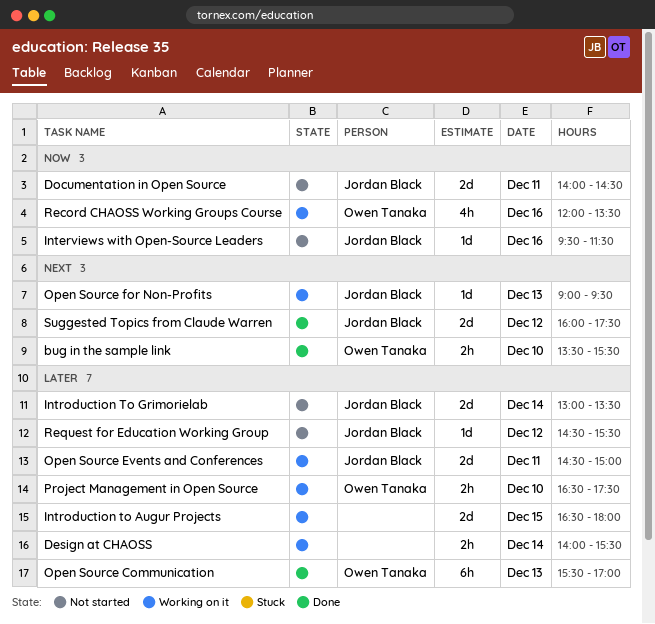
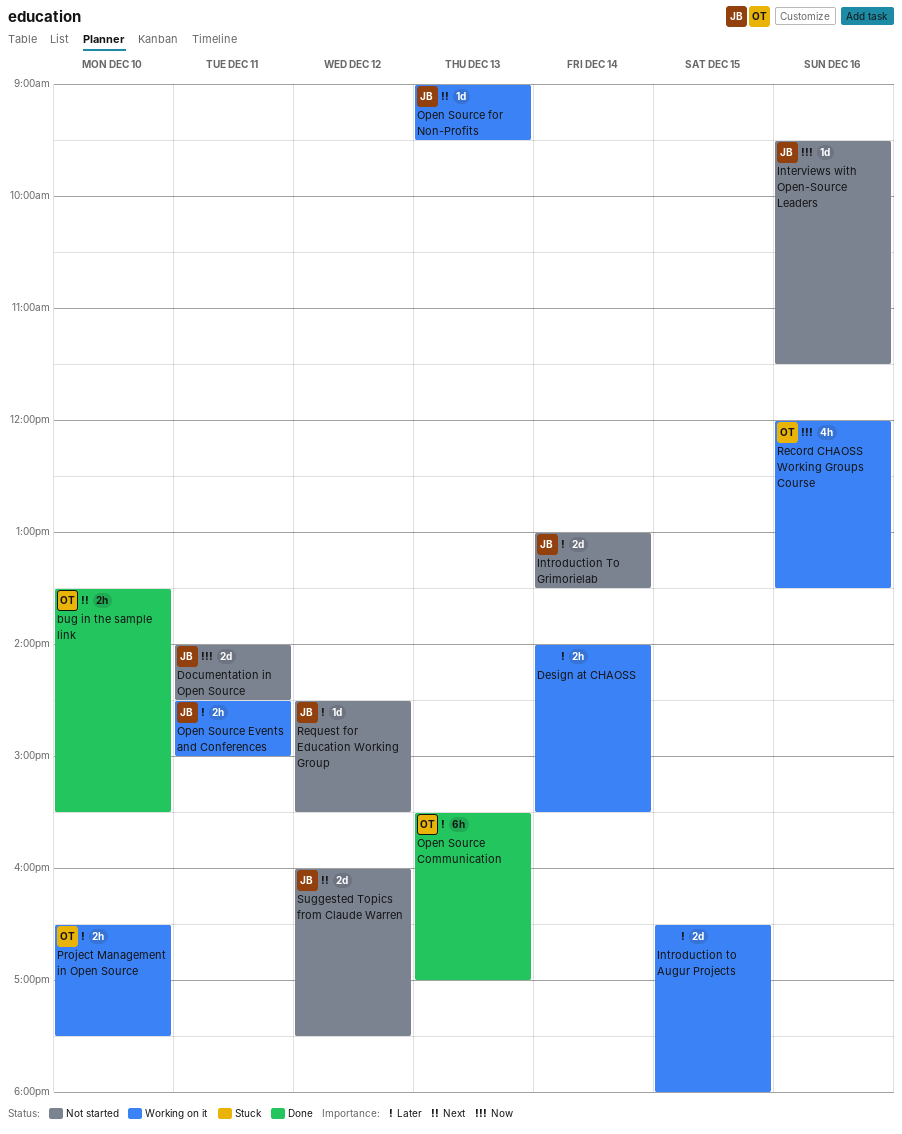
Open Source Events and Conferences, estimate: 2d -> 2h
Suggested Topics from Claude Warren, status: Done -> Not started

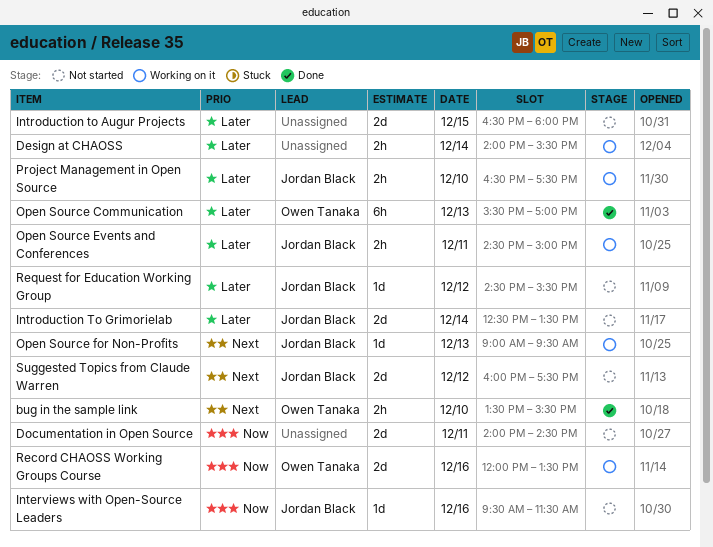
Documentation in Open Source, owner: Jordan Black -> none
Introduction to Augur Projects, status: Working on it -> Not started
Introduction To Grimorielab, begins: 13:00 -> 12:30
Project Management in Open Source, owner: Owen Tanaka -> Jordan Black
Record CHAOSS Working Groups Course, estimate: 4h -> 2d

